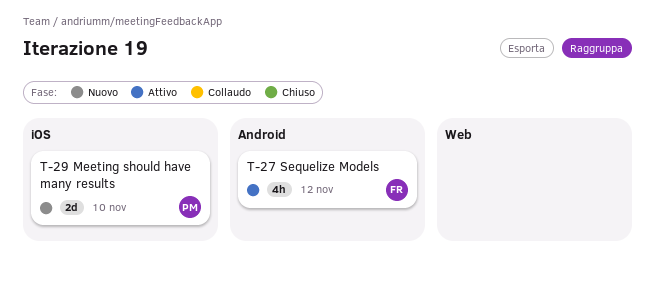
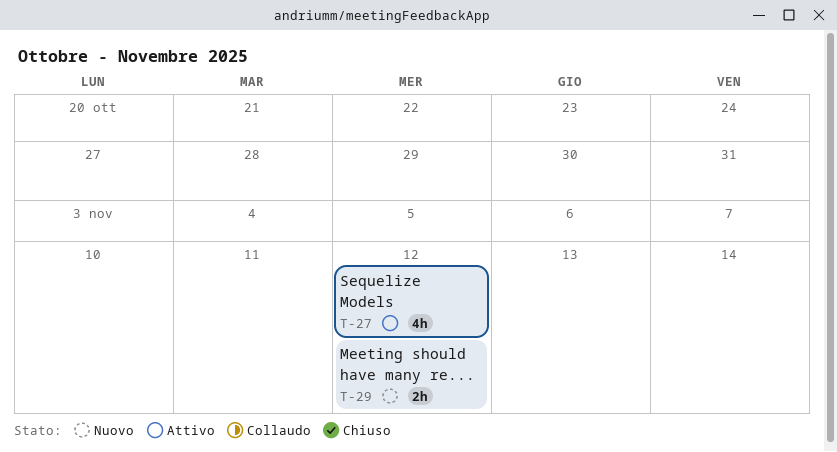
T-29, estimate: 2d -> 2h
T-29, due: Nov 10 -> Nov 12

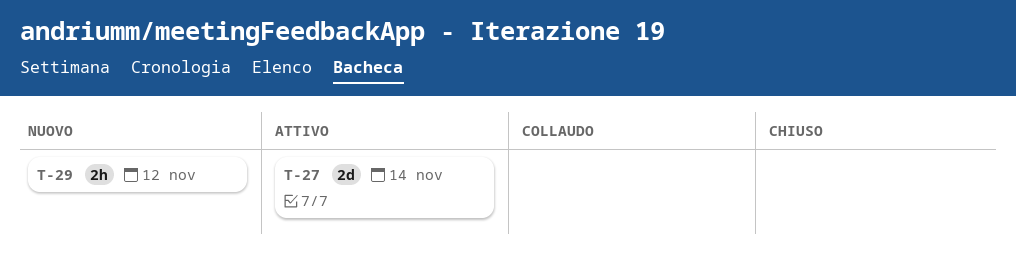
T-27, estimate: 4h -> 2d
T-27, due: Nov 12 -> Nov 14

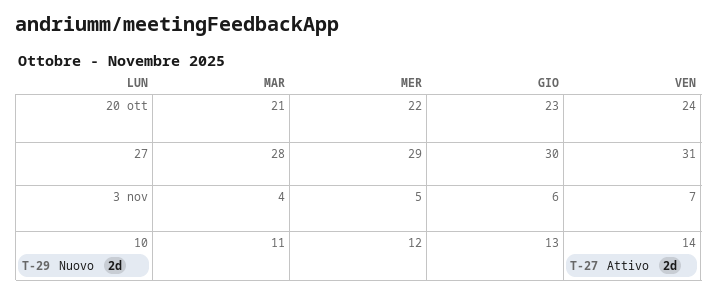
T-29, estimate: 2h -> 2d
T-29, due: Nov 12 -> Nov 10

